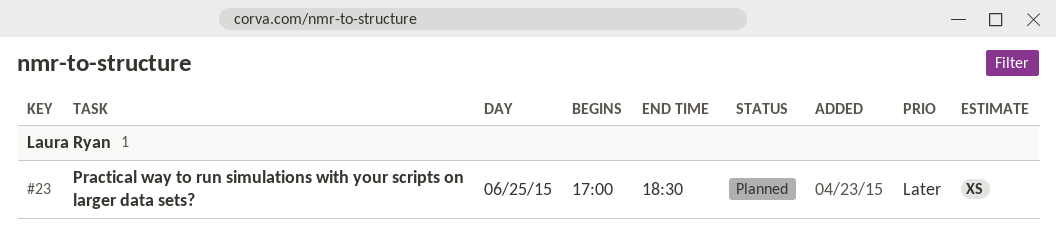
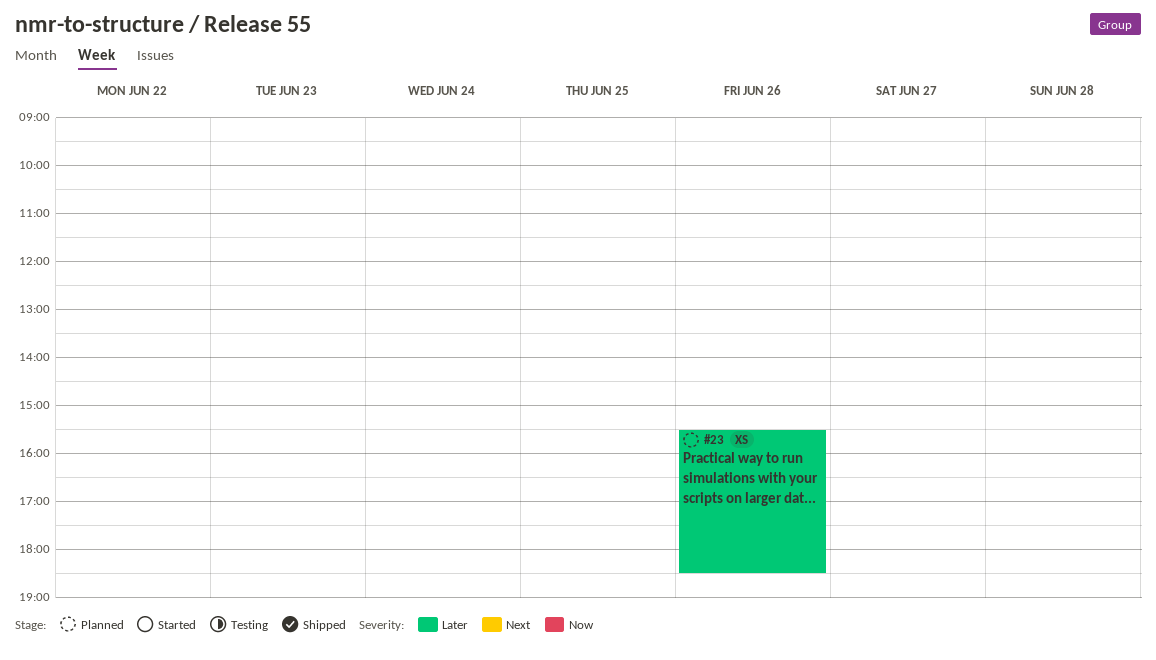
#23, day: Jun 25 -> Jun 26
#23, begins: 17:00 -> 15:30

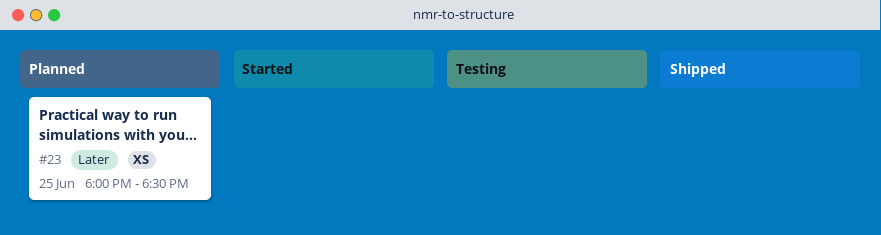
#23, day: Jun 26 -> Jun 25
#23, begins: 15:30 -> 18:00

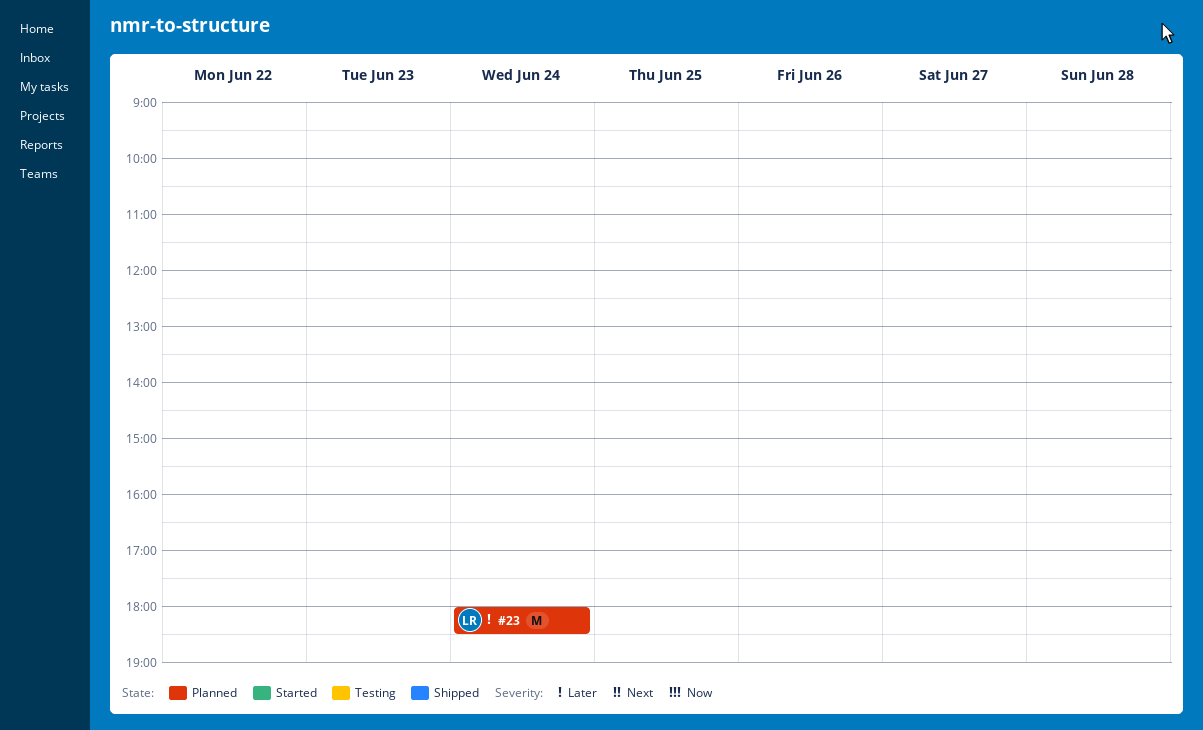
#23, estimate: XS -> M
#23, day: Jun 25 -> Jun 24

